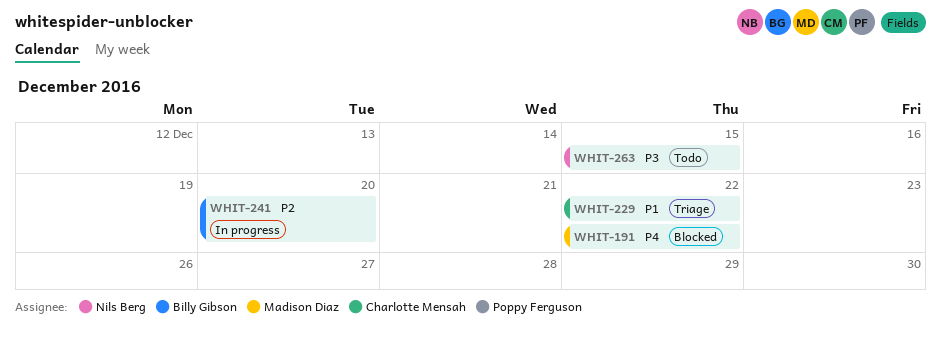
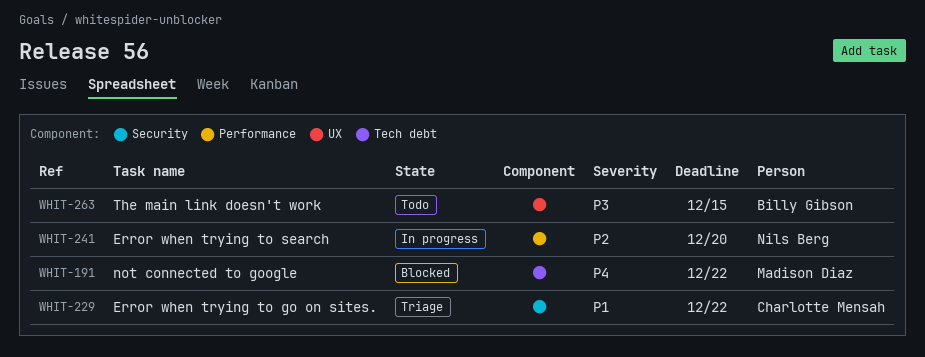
WHIT-241, owner: Billy Gibson -> Nils Berg
WHIT-263, owner: Nils Berg -> Billy Gibson

